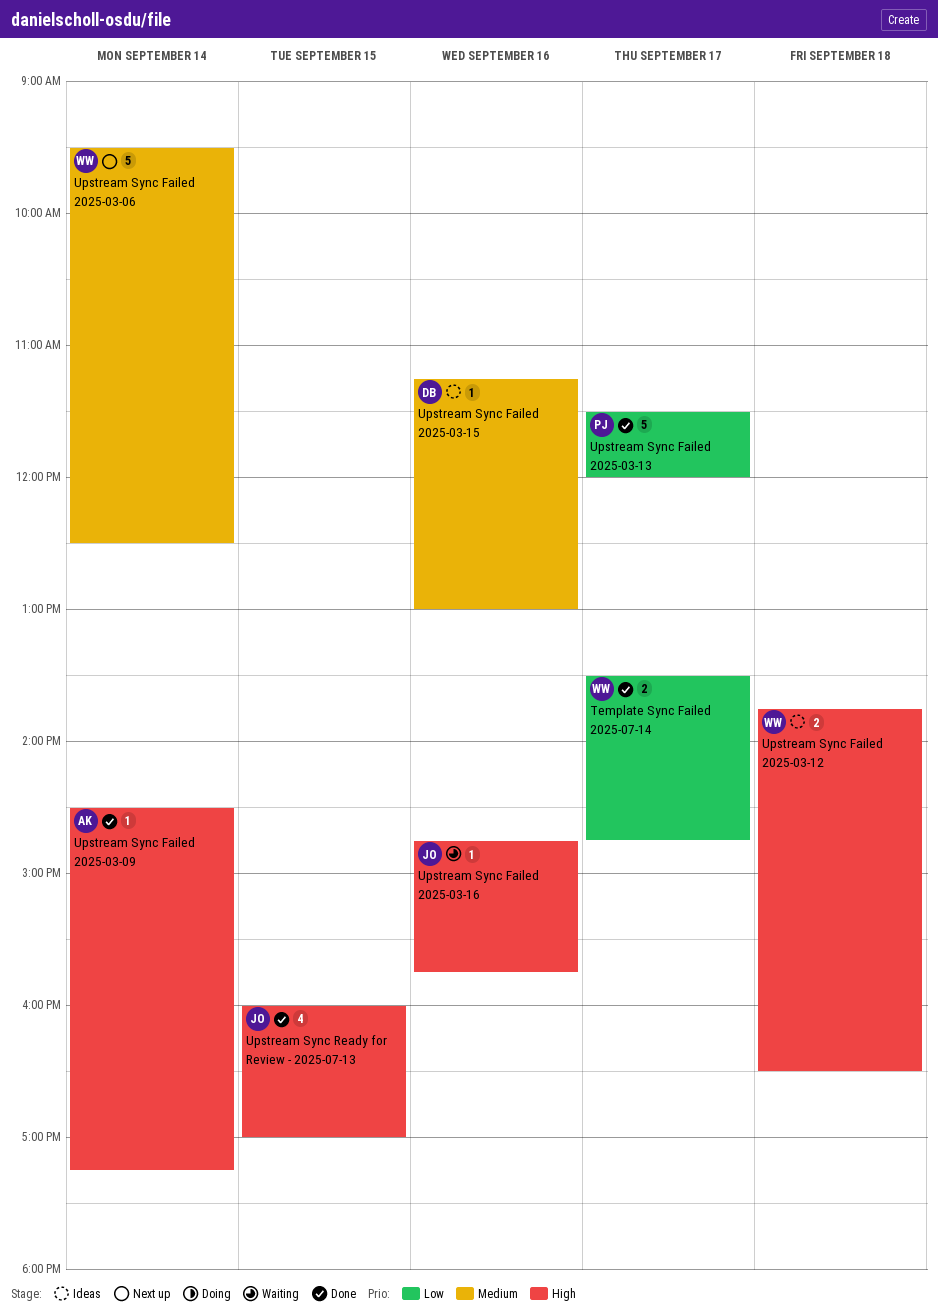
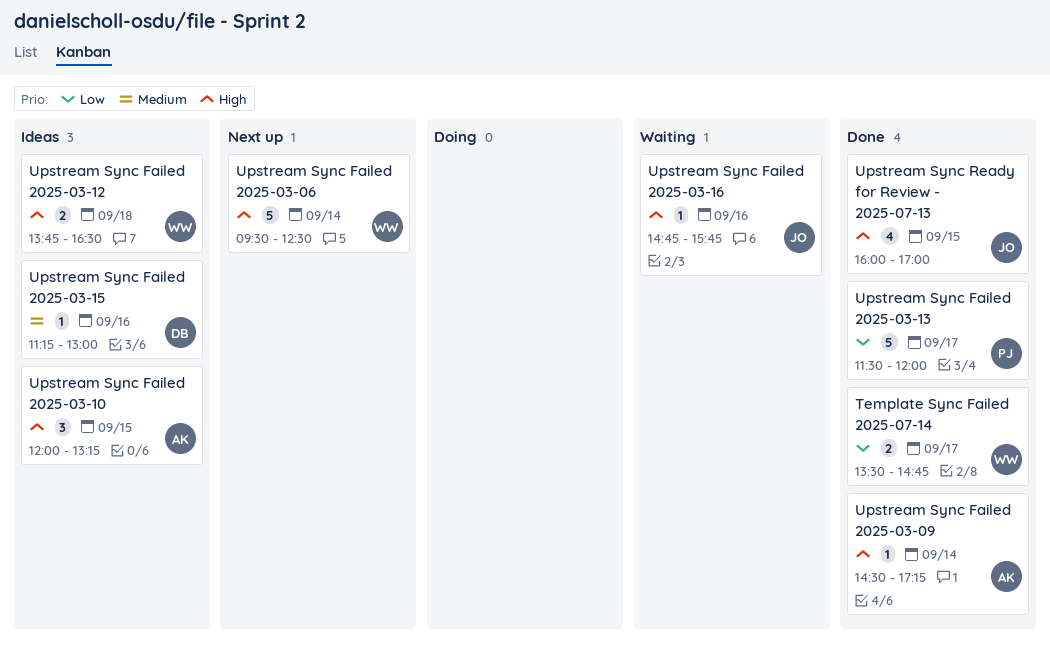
Upstream Sync Failed 2025-03-06, priority: Medium -> High
Upstream Sync Failed 2025-03-10: none -> present

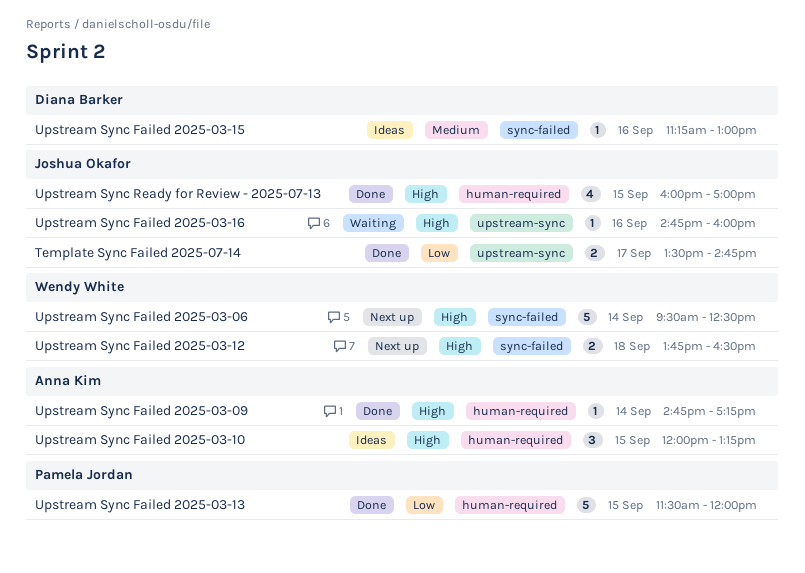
Template Sync Failed 2025-07-14, owner: Wendy White -> Joshua Okafor
Upstream Sync Failed 2025-03-09, begins: 14:30 -> 14:45
Upstream Sync Failed 2025-03-12, status: Ideas -> Next up
Upstream Sync Failed 2025-03-13, day: Sep 17 -> Sep 15
Upstream Sync Failed 2025-03-16, ends: 15:45 -> 16:00

